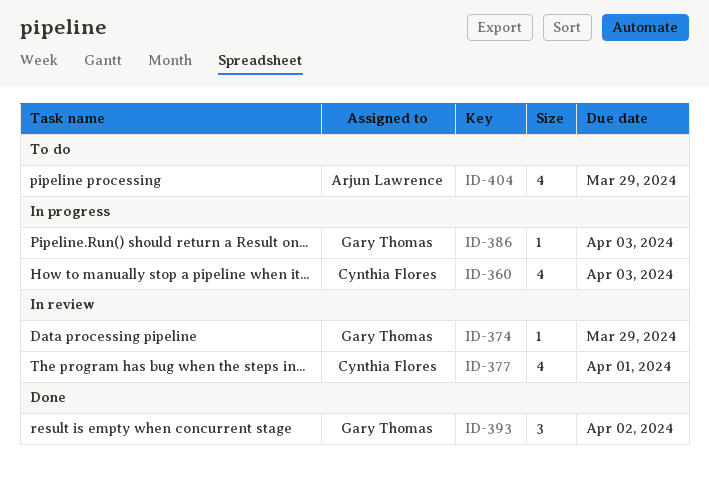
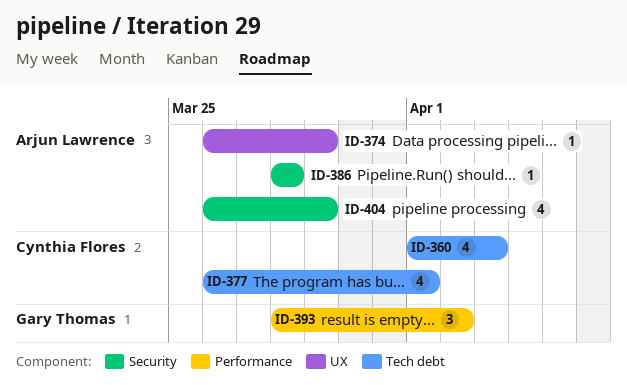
ID-374, owner: Gary Thomas -> Arjun Lawrence
ID-386, owner: Gary Thomas -> Arjun Lawrence
ID-386, due: Apr 3 -> Mar 28

